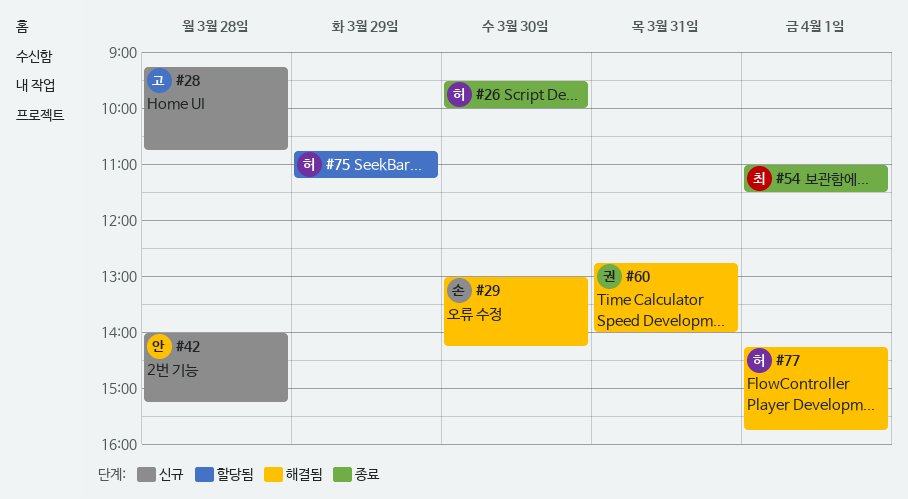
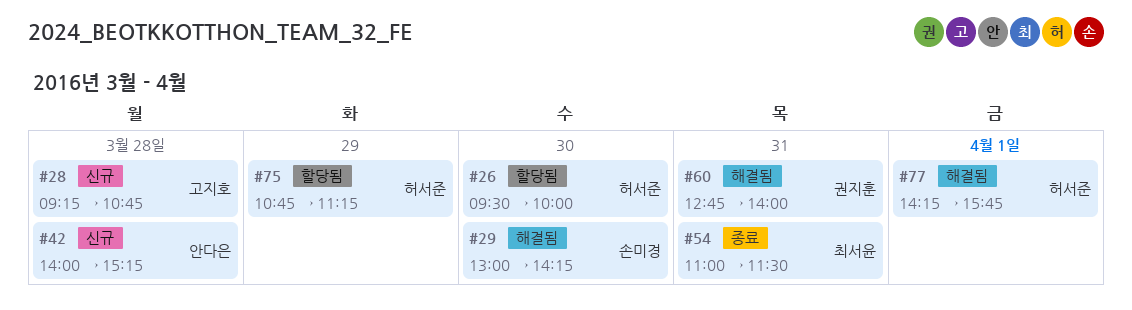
#26, status: 종료 -> 할당됨
#54, day: Apr 1 -> Mar 31

